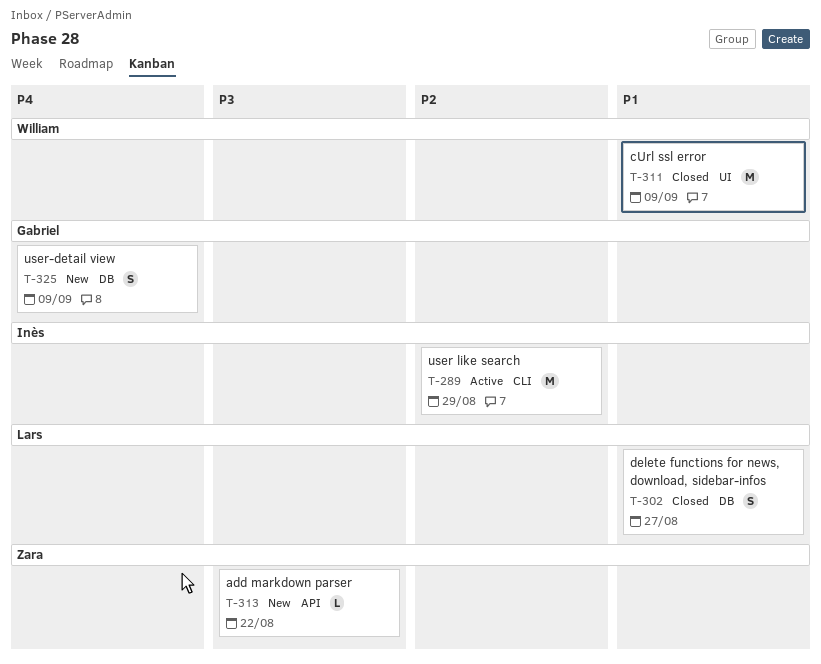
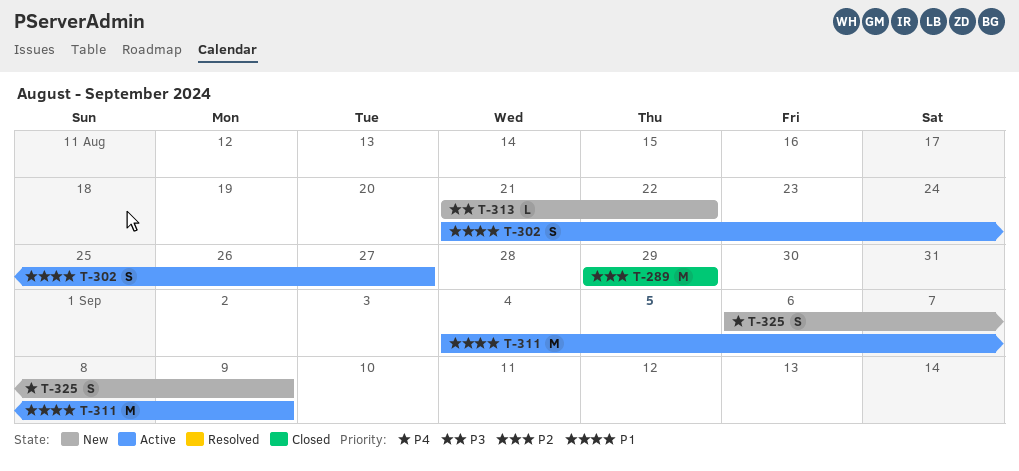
T-289, status: Active -> Closed
T-302, status: Closed -> Active
T-311, status: Closed -> Active

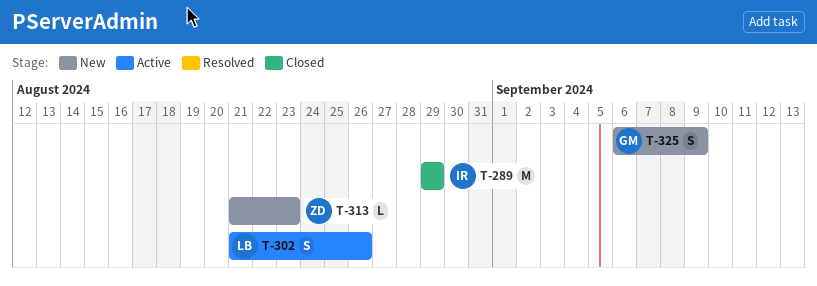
T-302, due: Aug 27 -> Aug 26
T-311: present -> none
T-313, due: Aug 22 -> Aug 23

